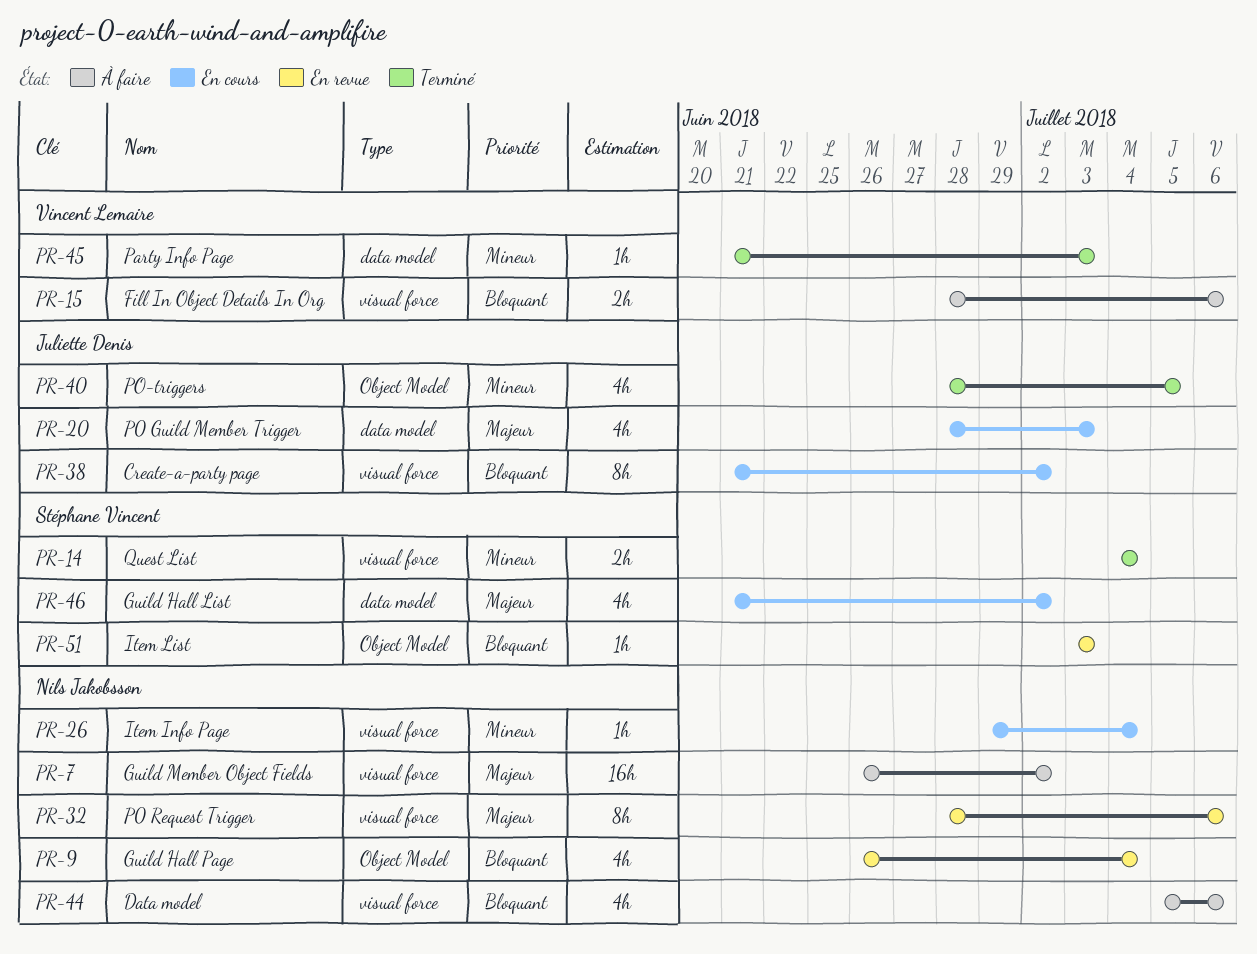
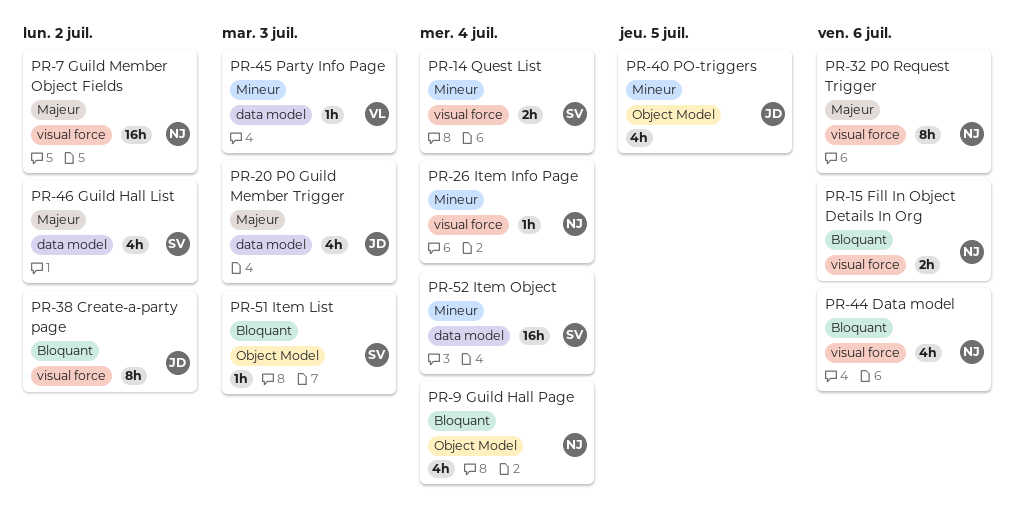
PR-15, owner: Vincent Lemaire -> Nils Jakobsson
PR-52: none -> present

